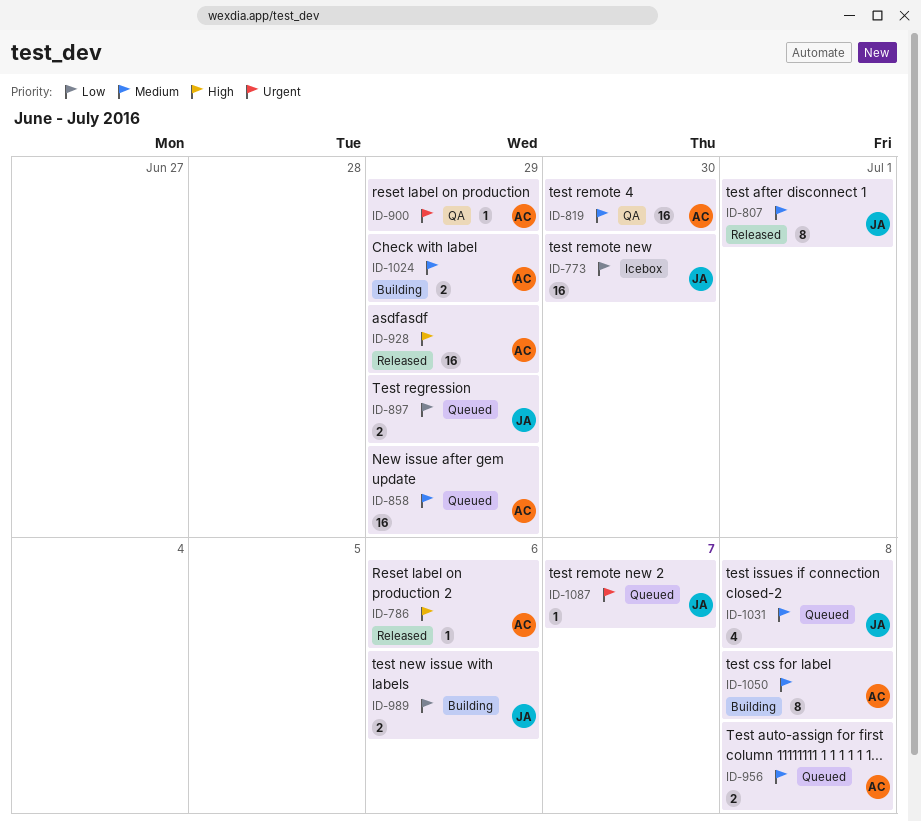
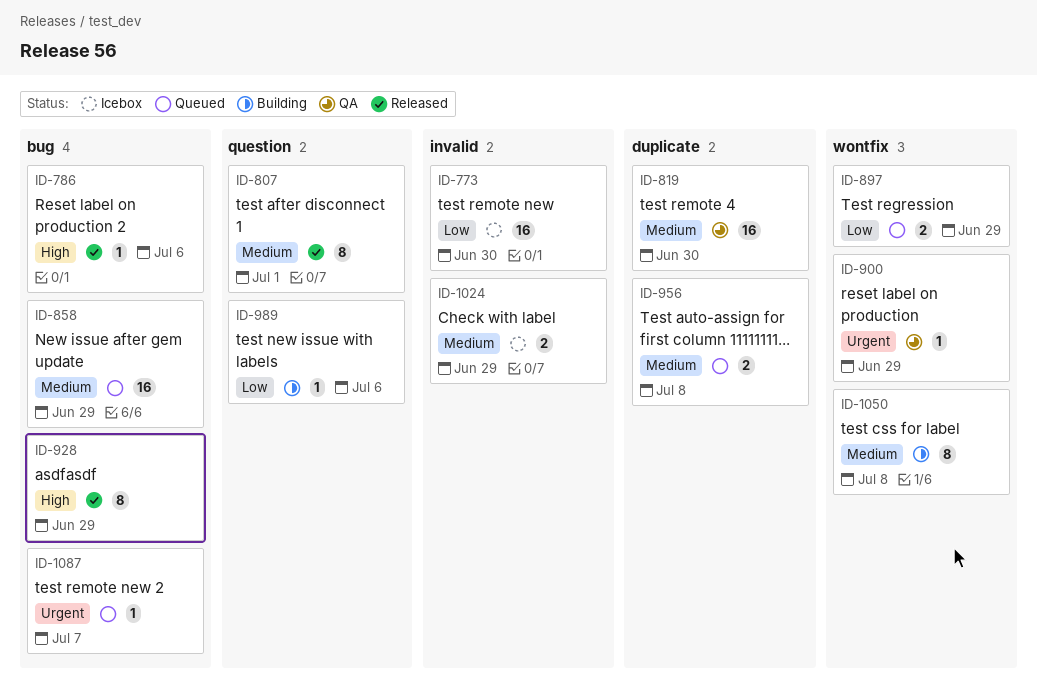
ID-928, estimate: 16 -> 8
ID-989, estimate: 2 -> 1
ID-1024, status: Building -> Icebox
ID-1031: present -> none

